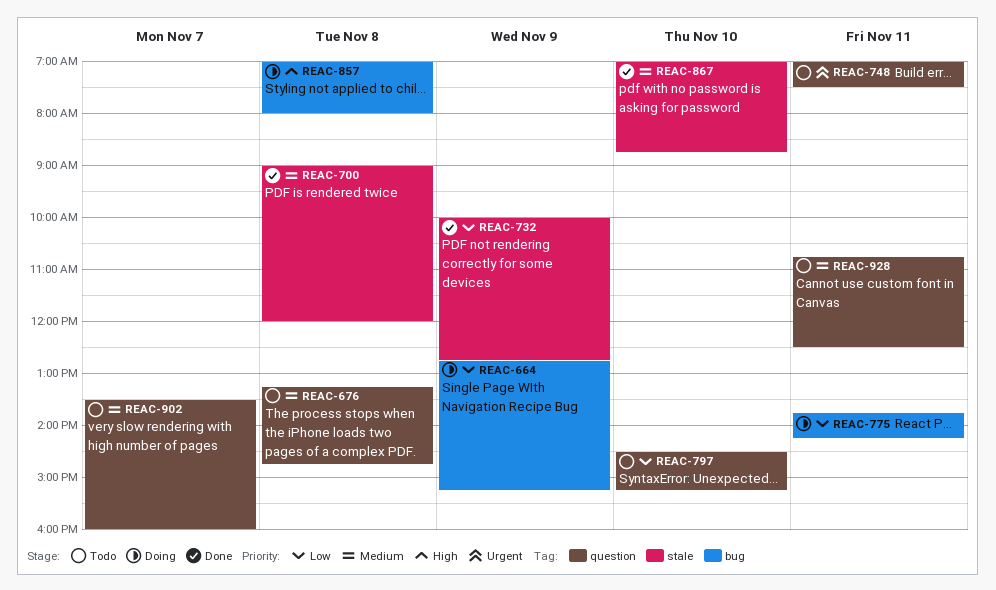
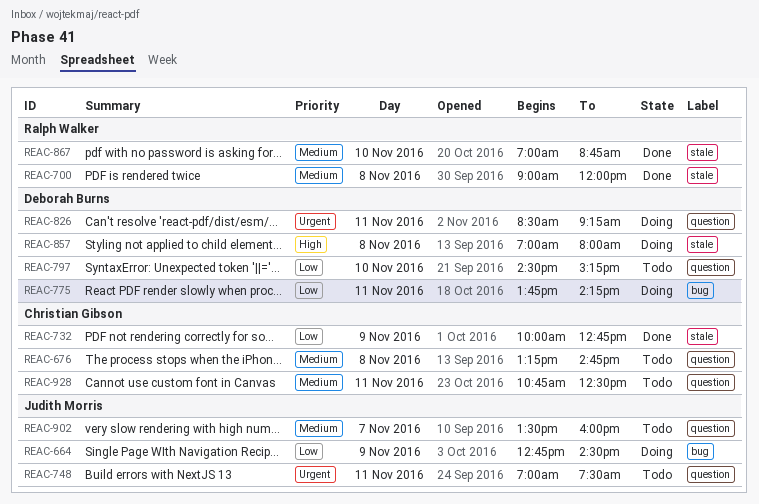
REAC-664, ends: 15:15 -> 14:30
REAC-826: none -> present
REAC-857, label: bug -> stale

